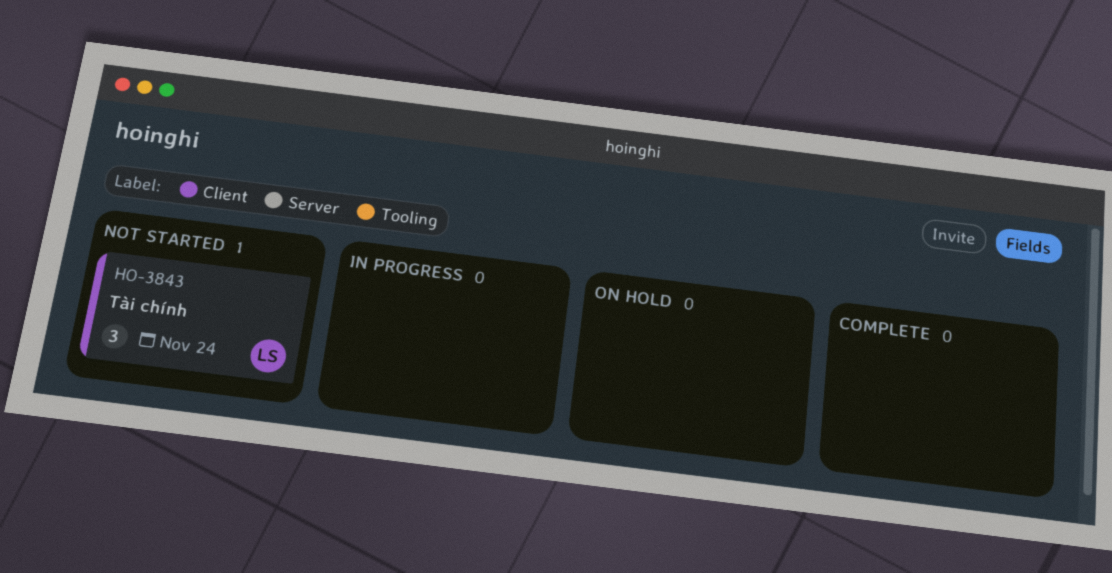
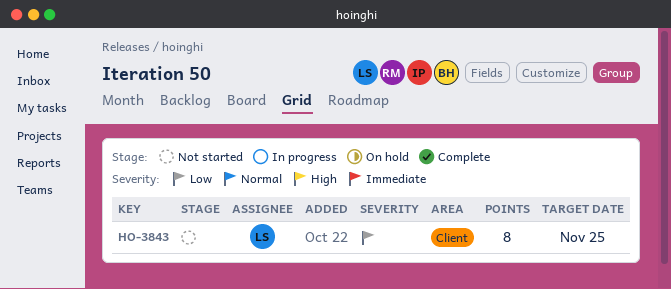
HO-3843, estimate: 3 -> 8
HO-3843, due: Nov 24 -> Nov 25

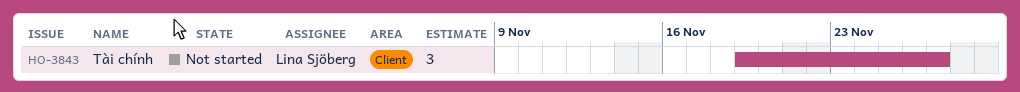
HO-3843, estimate: 8 -> 3
HO-3843, due: Nov 25 -> Nov 27

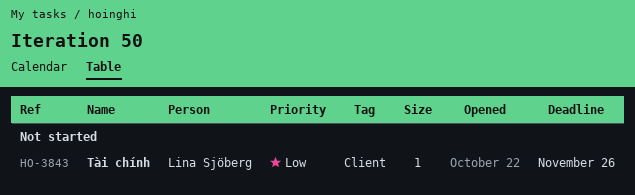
HO-3843, estimate: 3 -> 1
HO-3843, due: Nov 27 -> Nov 26

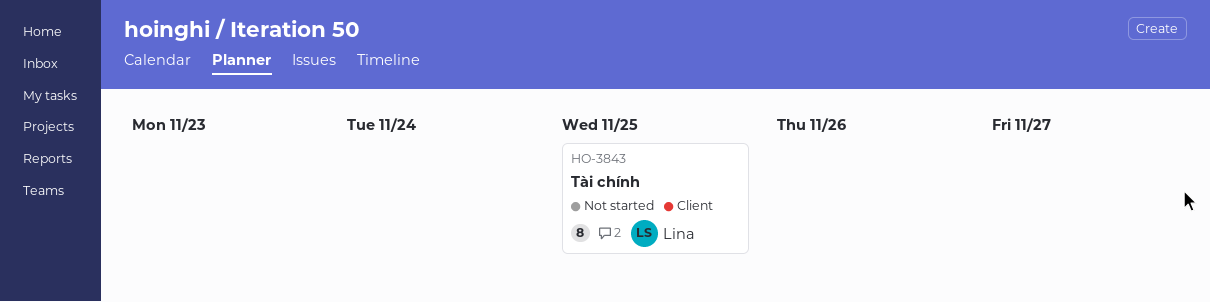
HO-3843, estimate: 1 -> 8
HO-3843, due: Nov 26 -> Nov 25

